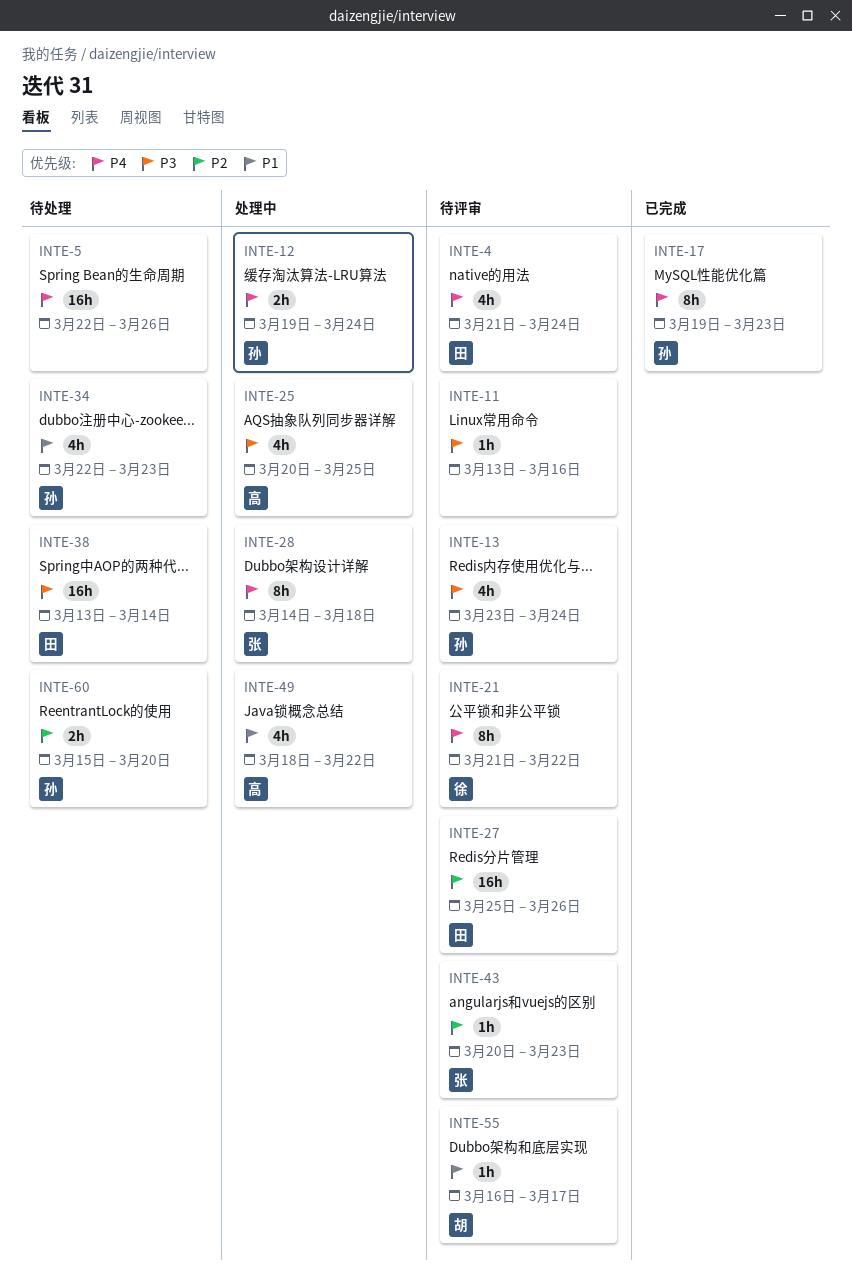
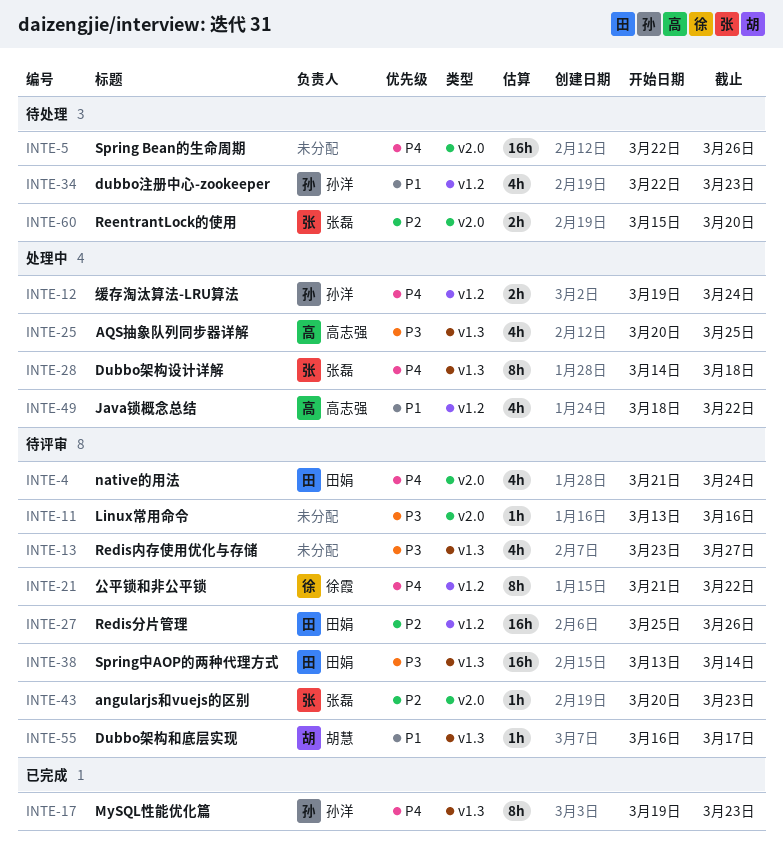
INTE-13, owner: 孙洋 -> none
INTE-13, due: Mar 24 -> Mar 27
INTE-38, status: 待处理 -> 待评审
INTE-60, owner: 孙洋 -> 张磊

